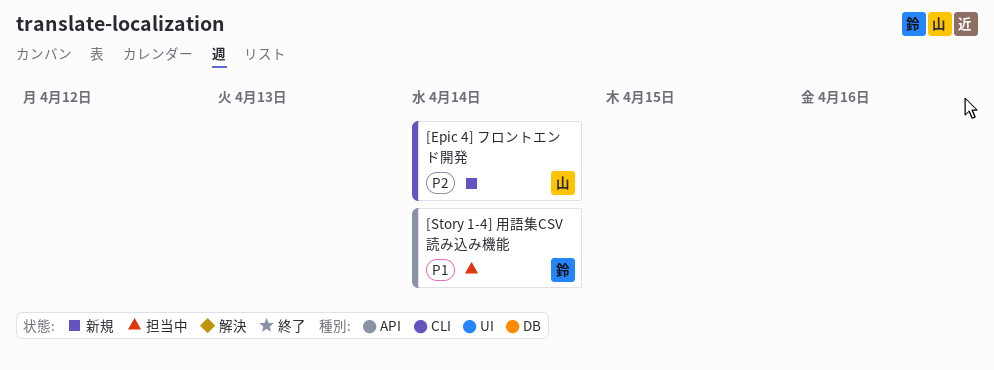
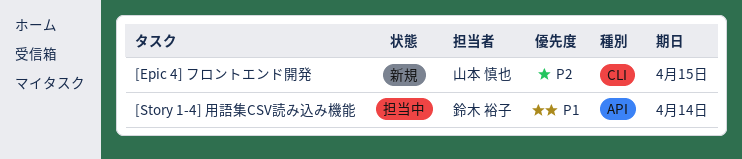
[Epic 4] フロントエンド開発, due: Apr 14 -> Apr 15

